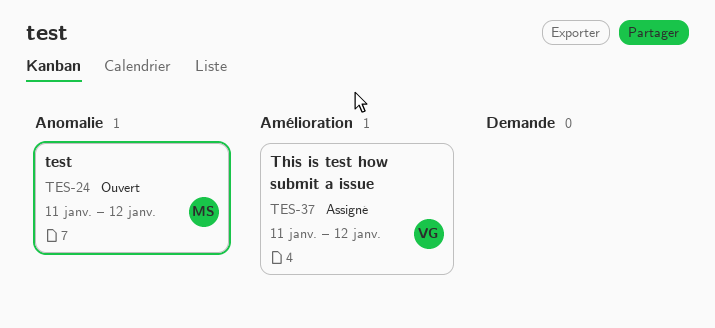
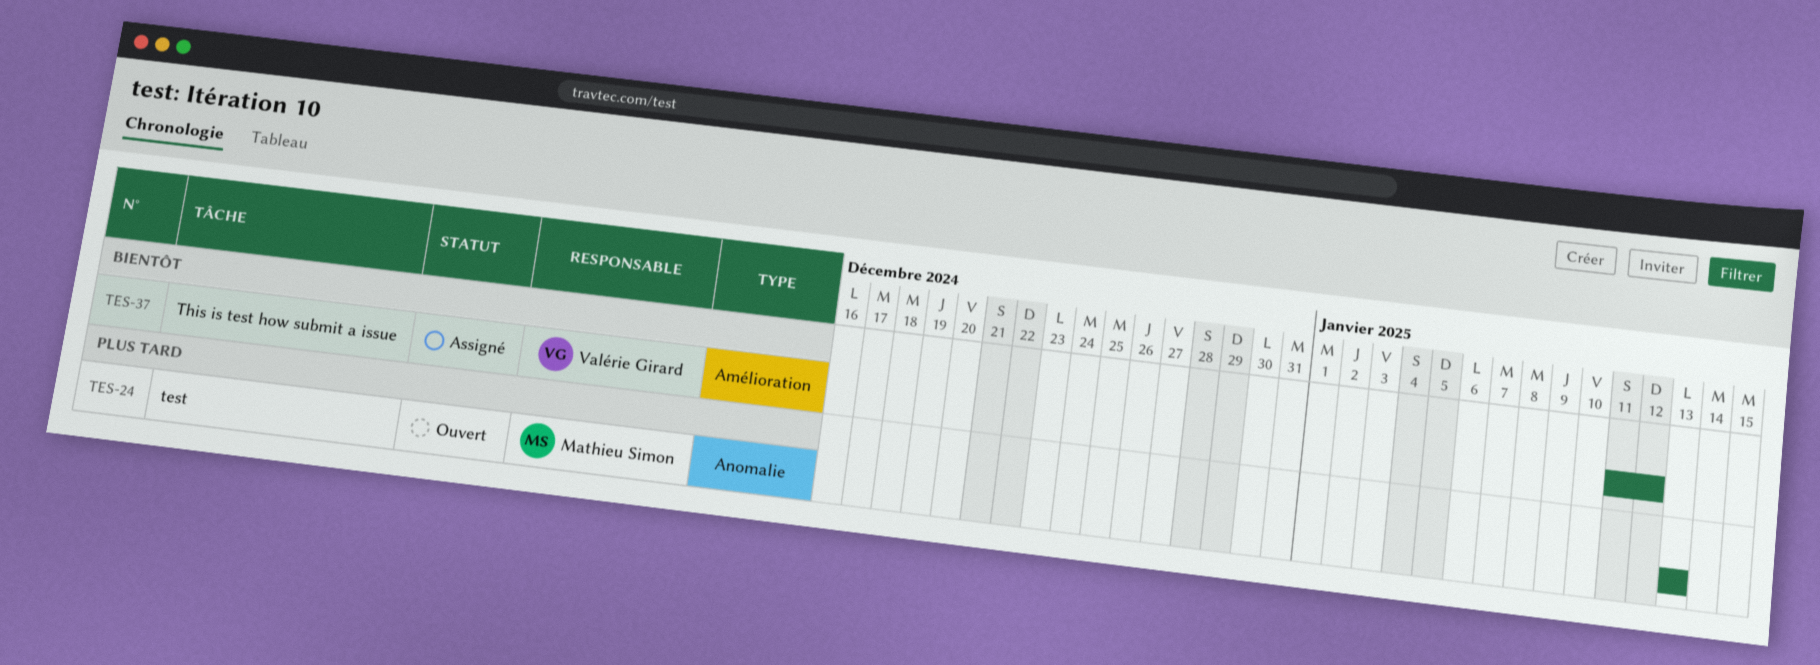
TES-24, start: Jan 11 -> Jan 13
TES-24, due: Jan 12 -> Jan 13

